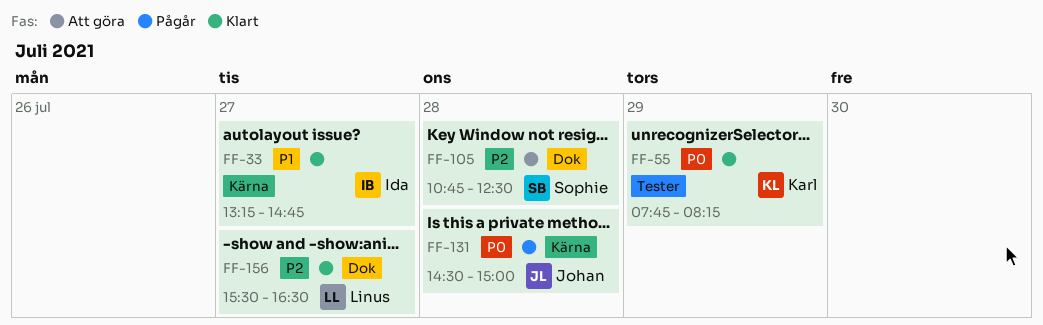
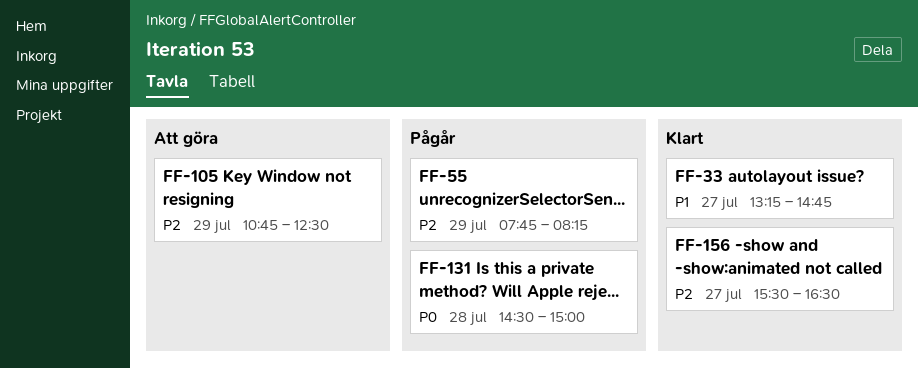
FF-55, status: Klart -> Pågår
FF-55, priority: P0 -> P2
FF-105, day: Jul 28 -> Jul 29

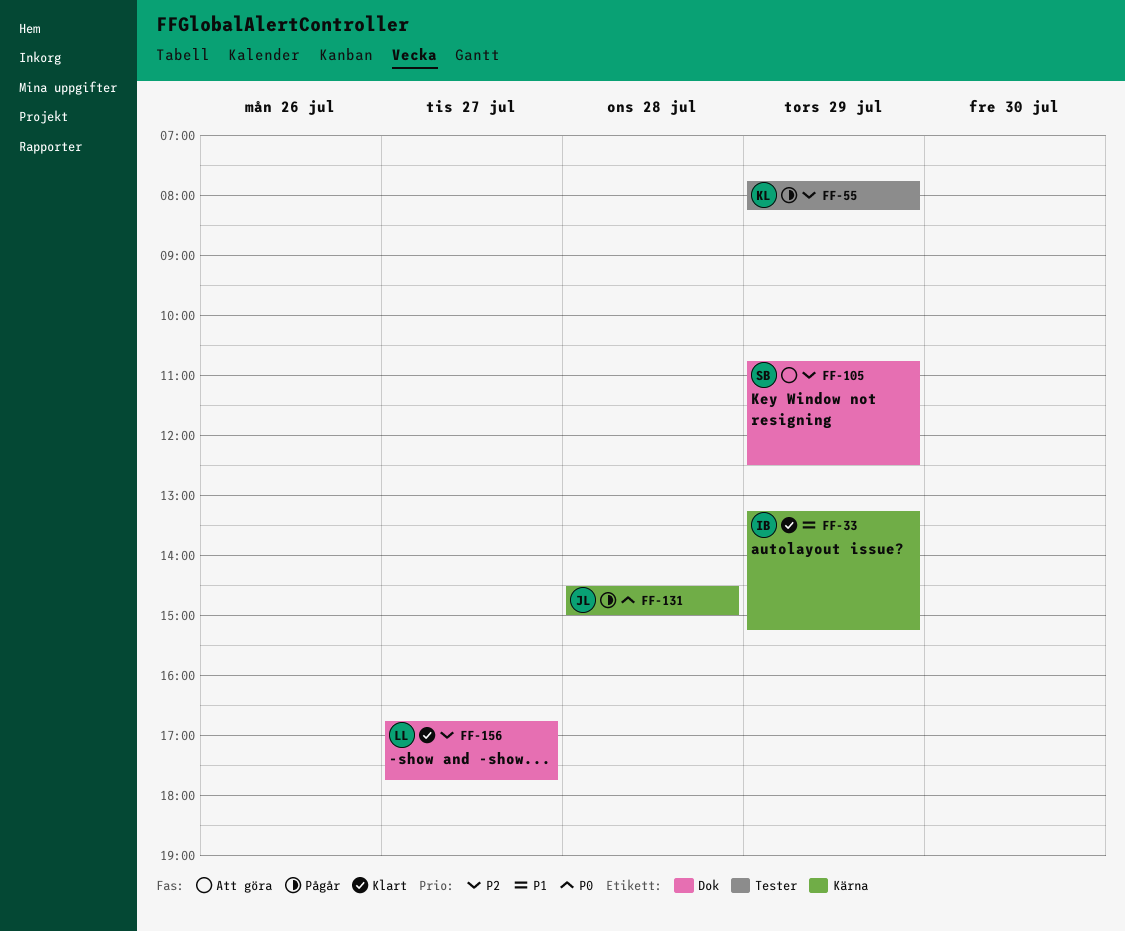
FF-33, day: Jul 27 -> Jul 29
FF-33, ends: 14:45 -> 15:15
FF-156, begins: 15:30 -> 16:45
FF-156, ends: 16:30 -> 17:45

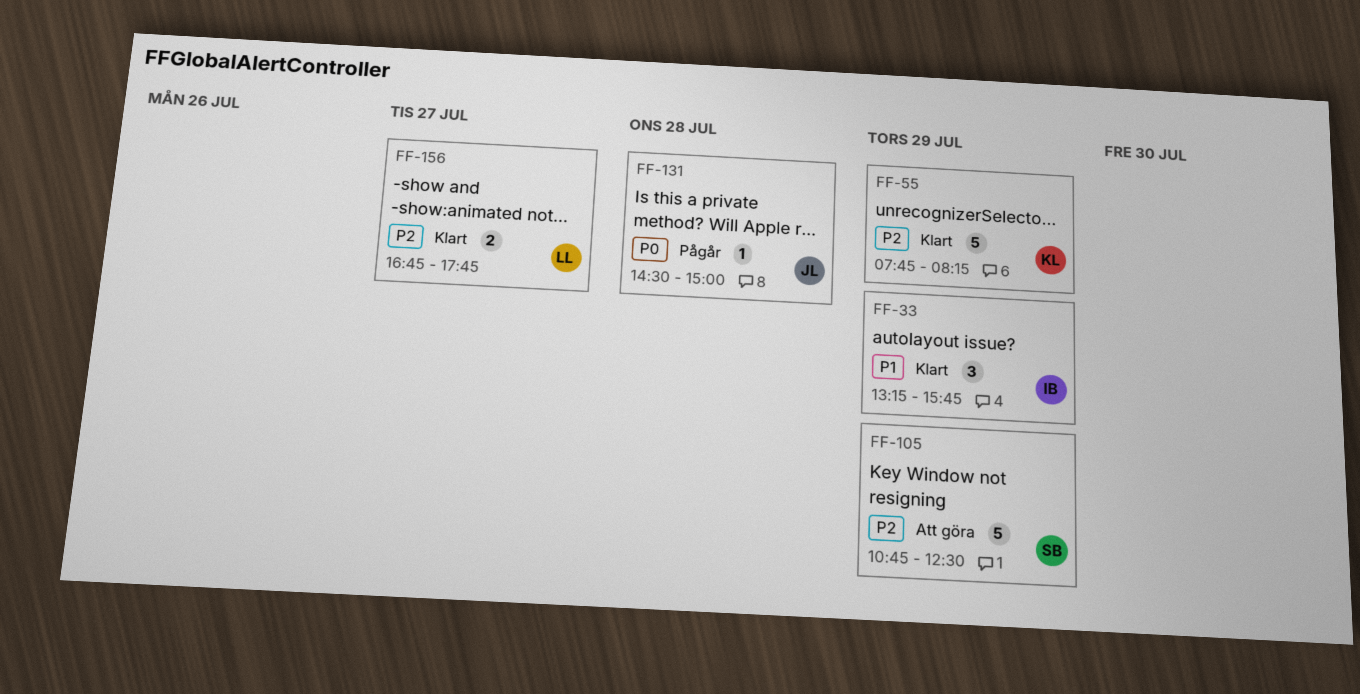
FF-33, ends: 15:15 -> 15:45
FF-55, status: Pågår -> Klart

